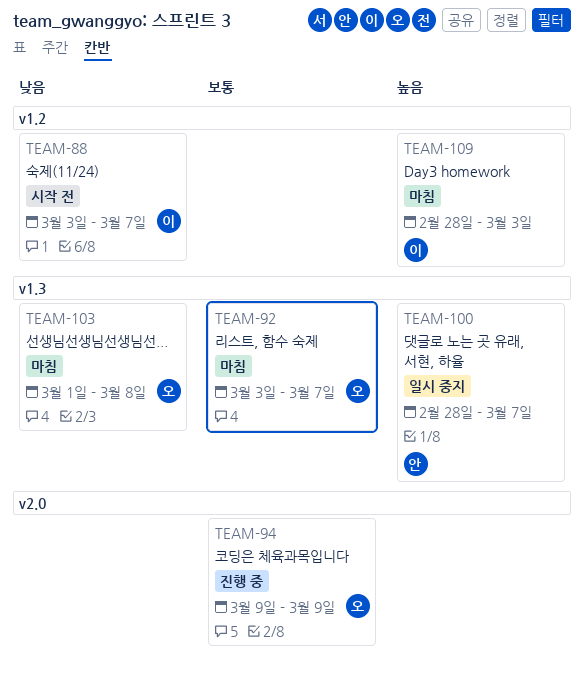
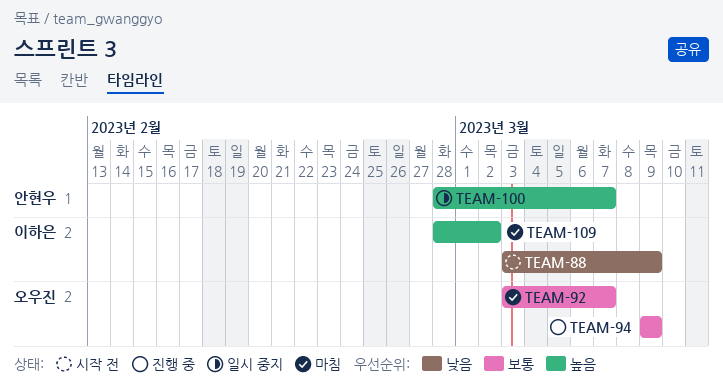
TEAM-88, due: Mar 7 -> Mar 9
TEAM-103: present -> none
TEAM-109, due: Mar 3 -> Mar 2

